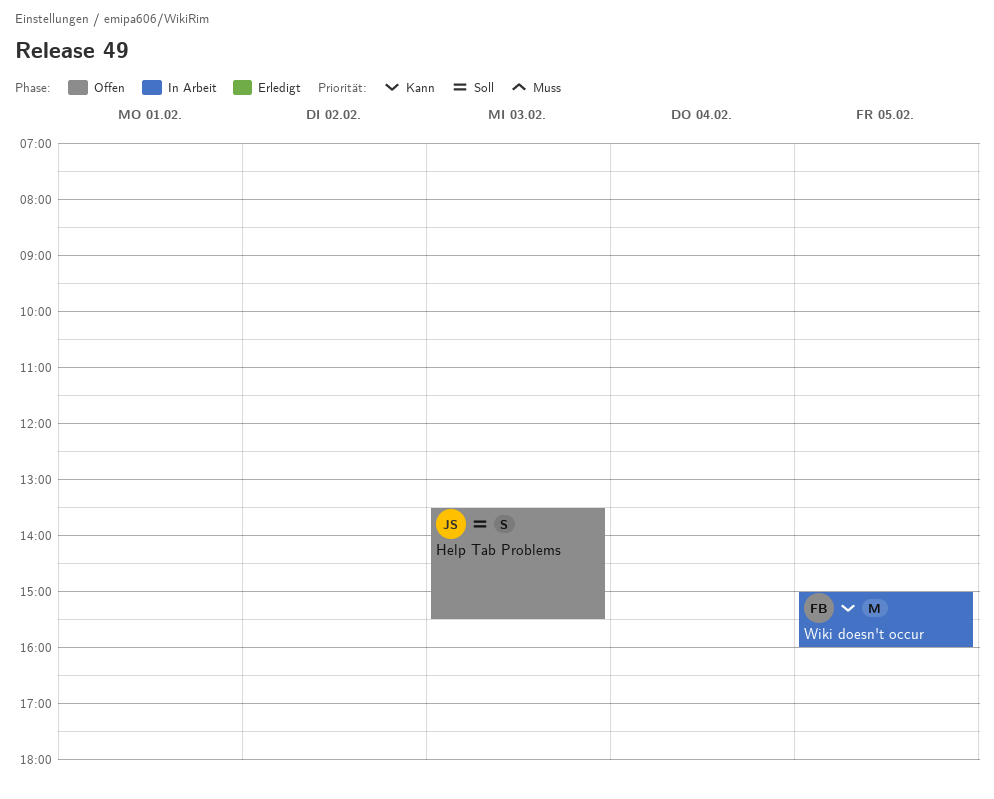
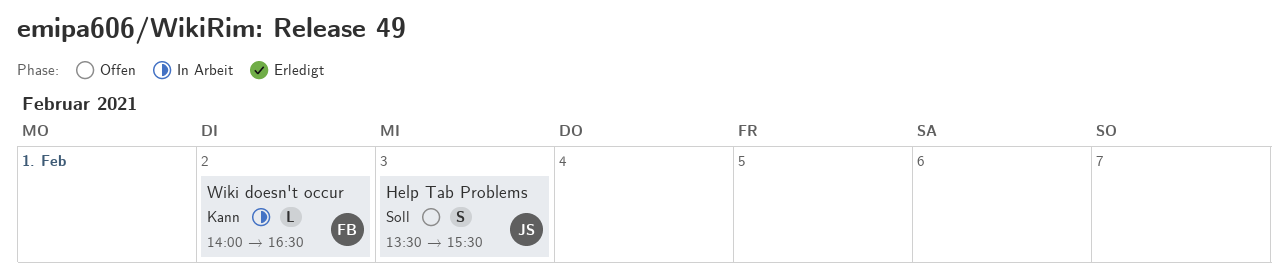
Wiki doesn't occur, estimate: M -> L
Wiki doesn't occur, day: Feb 5 -> Feb 2
Wiki doesn't occur, begins: 15:00 -> 14:00
Wiki doesn't occur, ends: 16:00 -> 16:30

